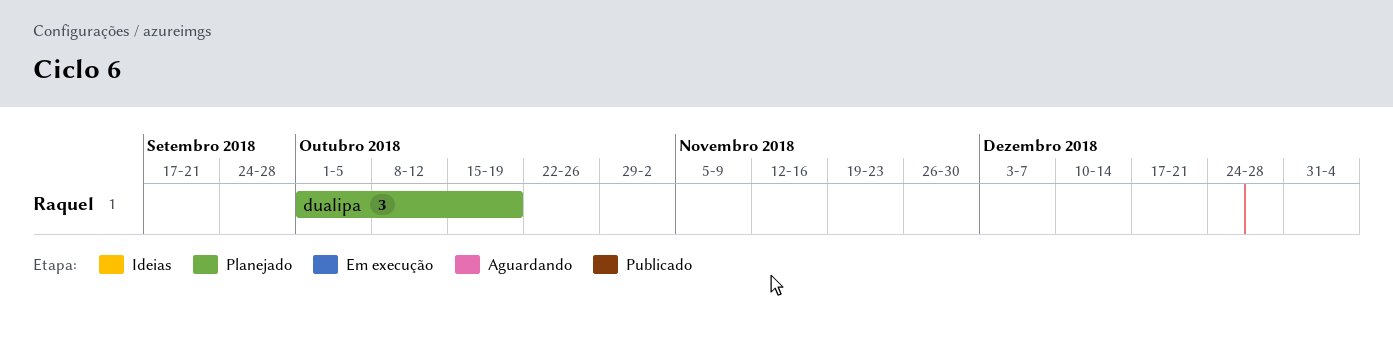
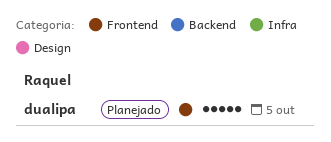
dualipa, estimate: 3 -> 5
dualipa, due: Oct 19 -> Oct 5

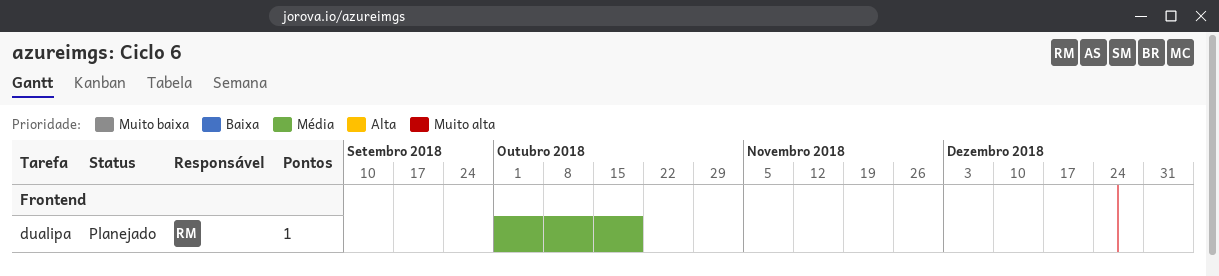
dualipa, estimate: 5 -> 1
dualipa, due: Oct 5 -> Oct 19

